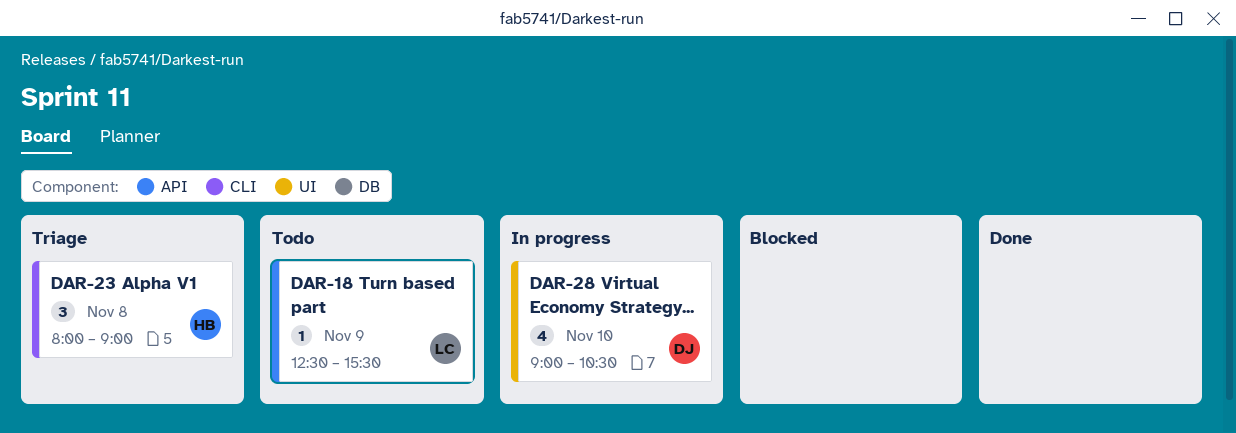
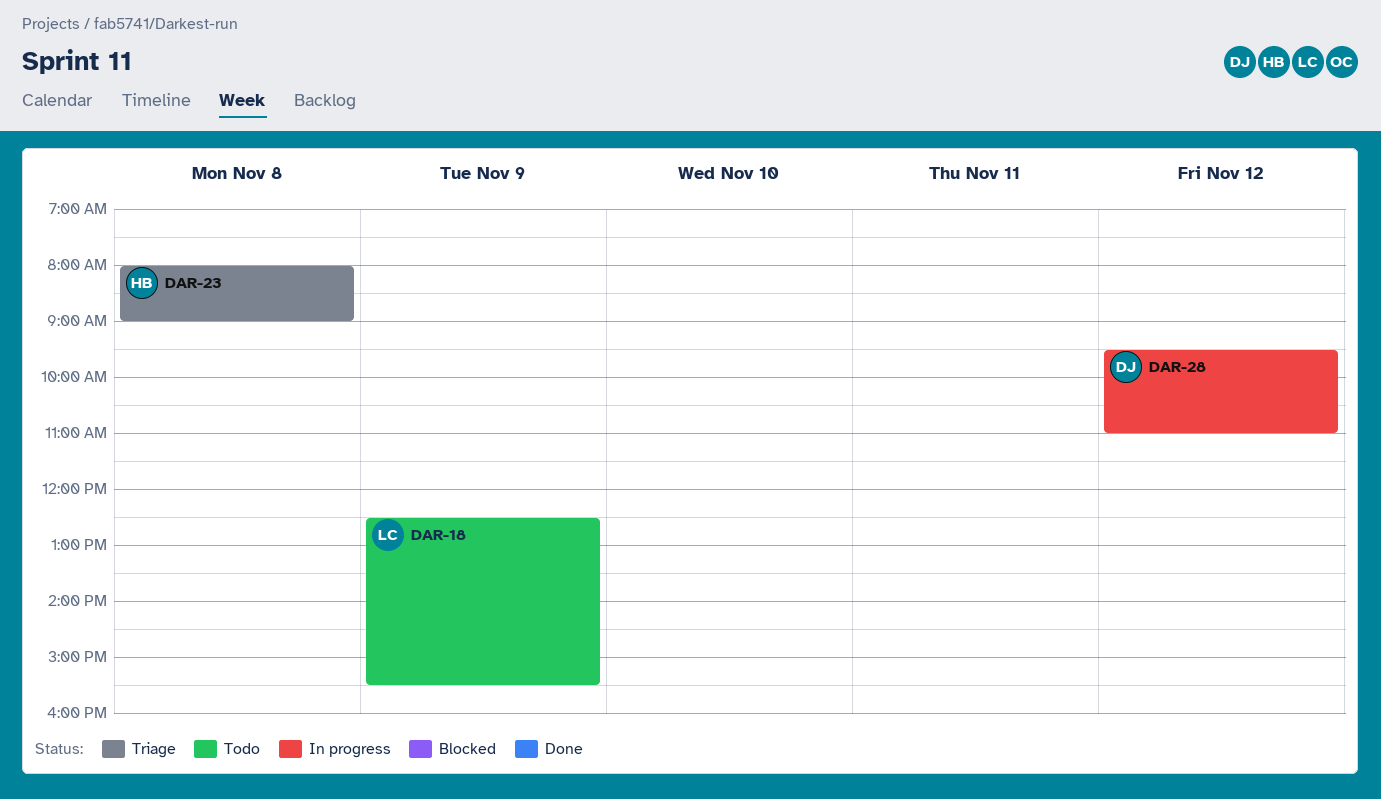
DAR-28, day: Nov 10 -> Nov 12
DAR-28, begins: 09:00 -> 09:30
DAR-28, ends: 10:30 -> 11:00

